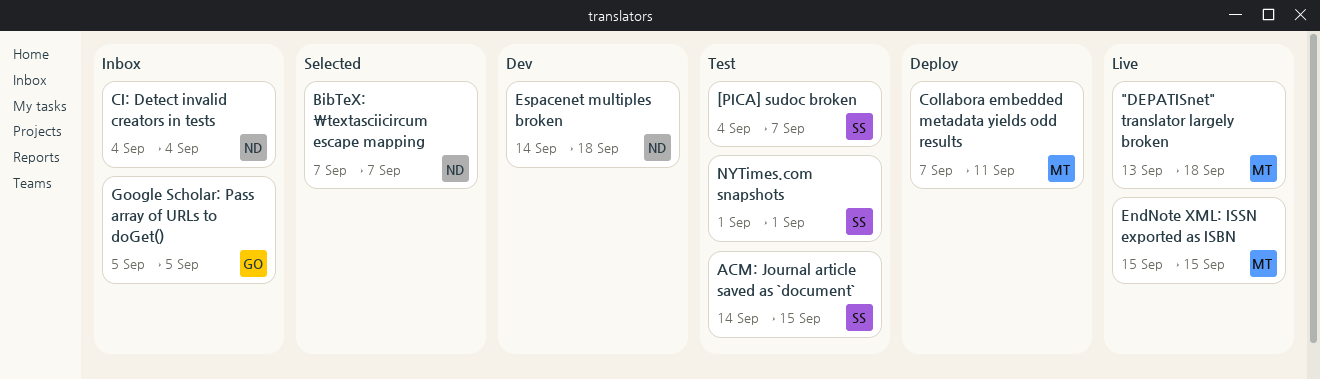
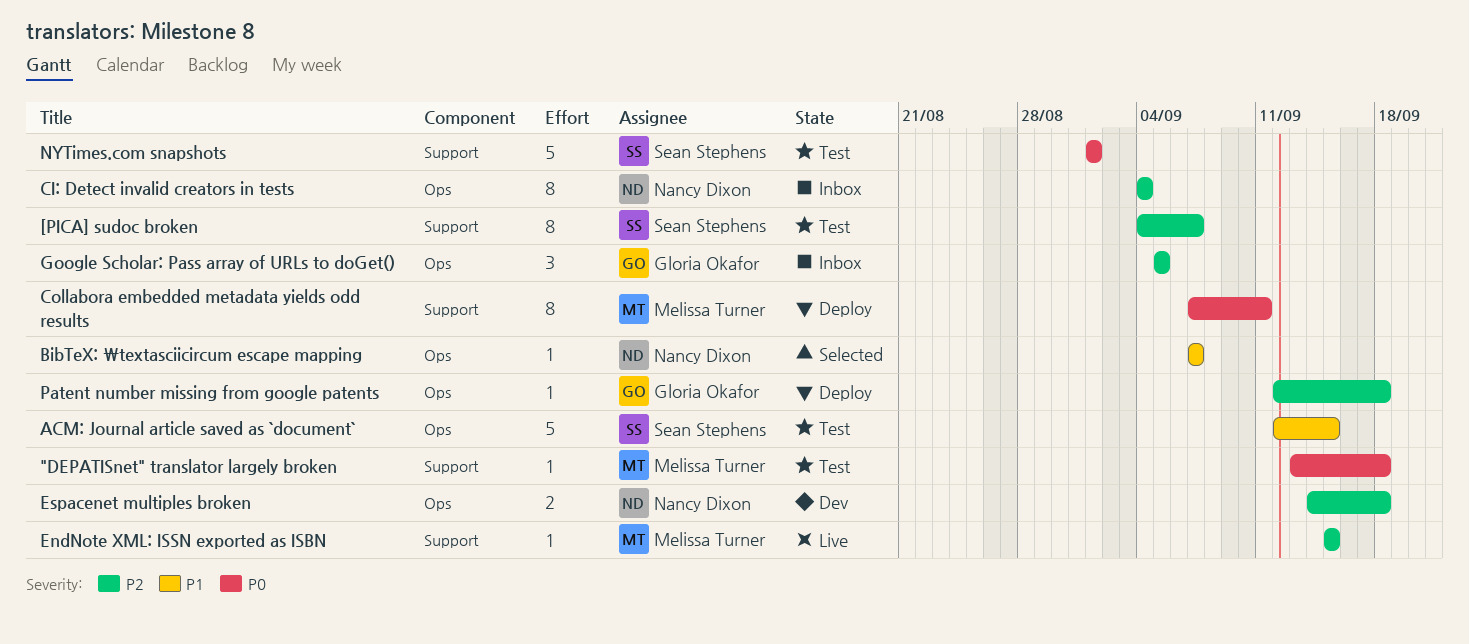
"DEPATISnet" translator largely broken, status: Live -> Test
ACM: Journal article saved as `document`, start: Sep 14 -> Sep 12
Patent number missing from google patents: none -> present

